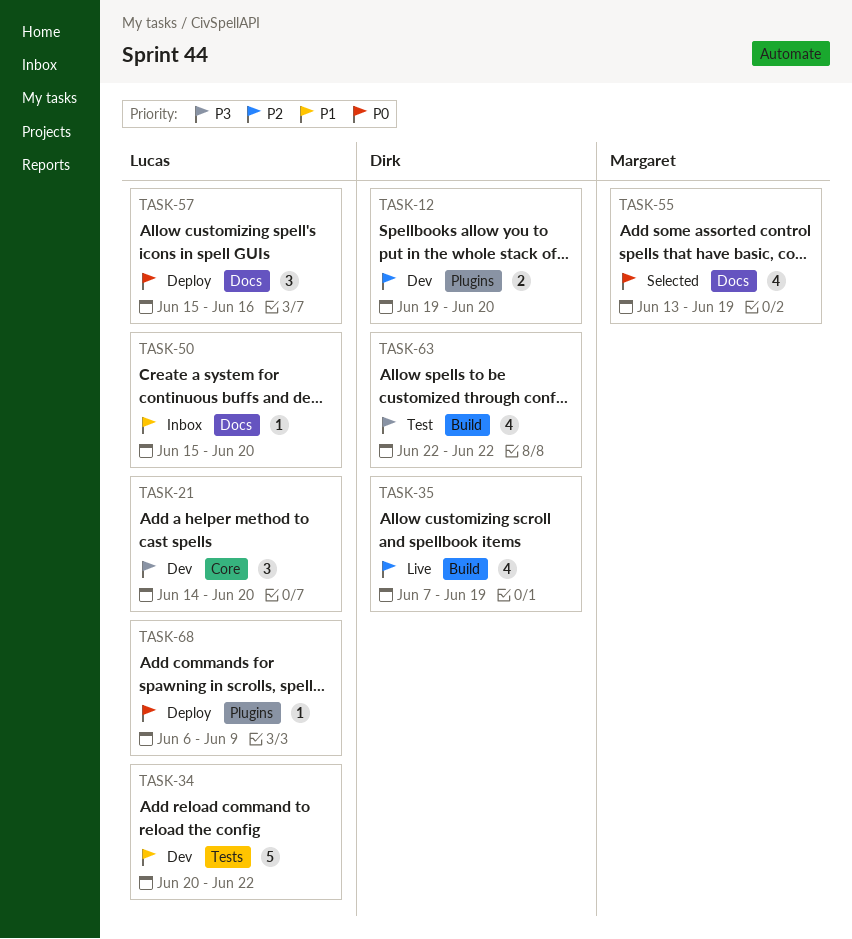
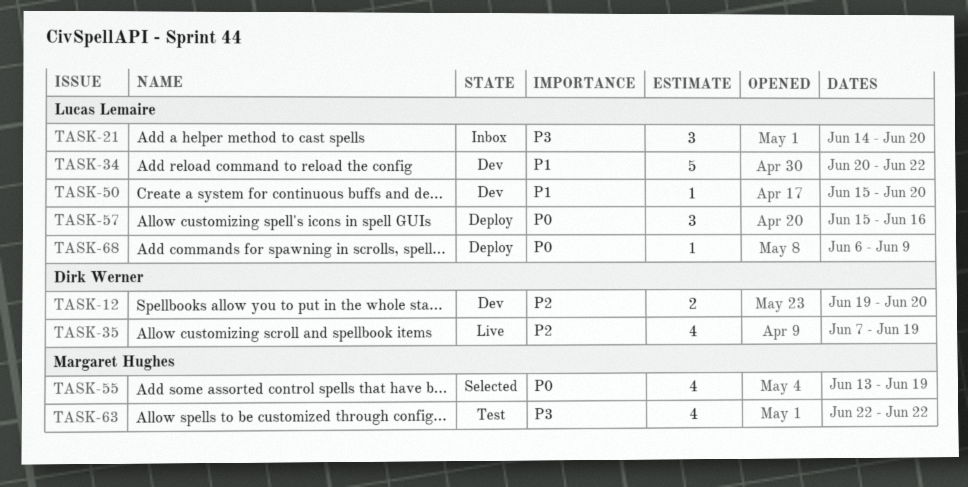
TASK-21, status: Dev -> Inbox
TASK-50, status: Inbox -> Dev
TASK-63, owner: Dirk Werner -> Margaret Hughes

